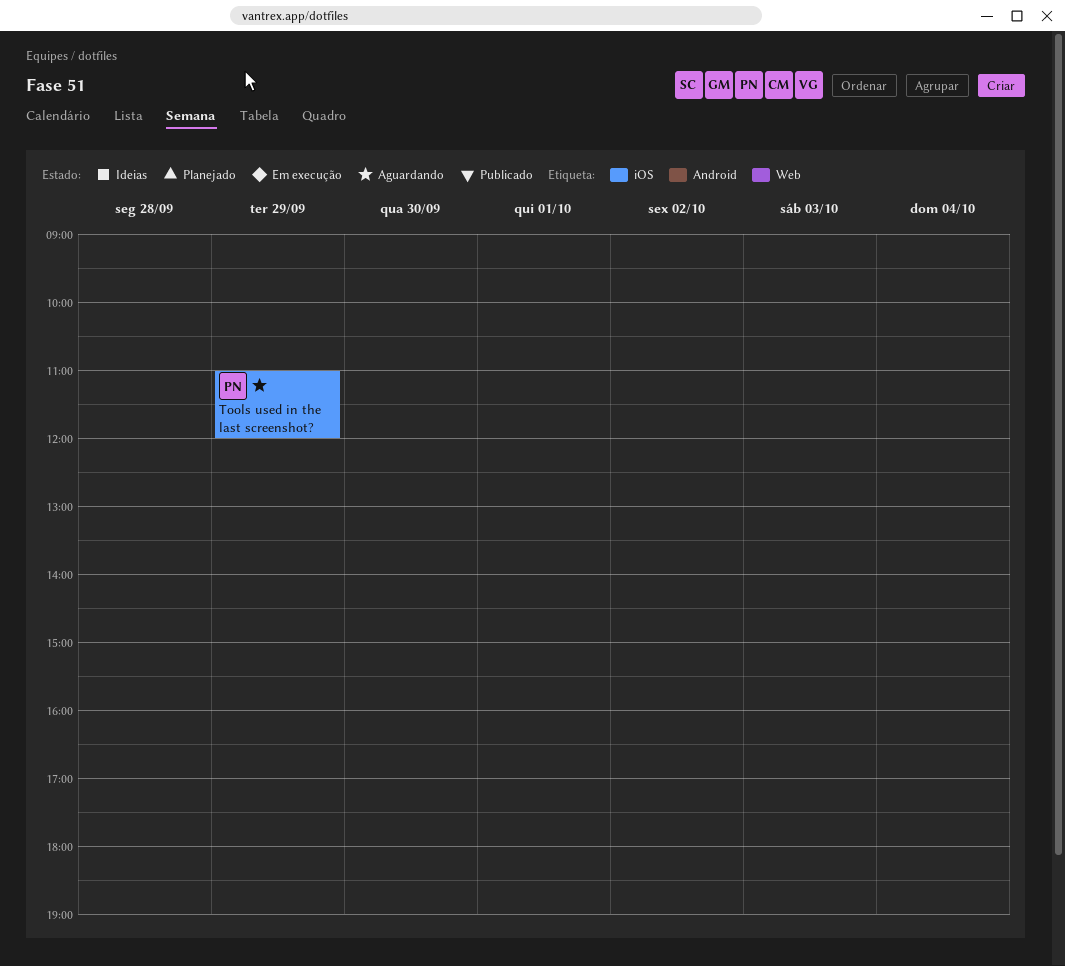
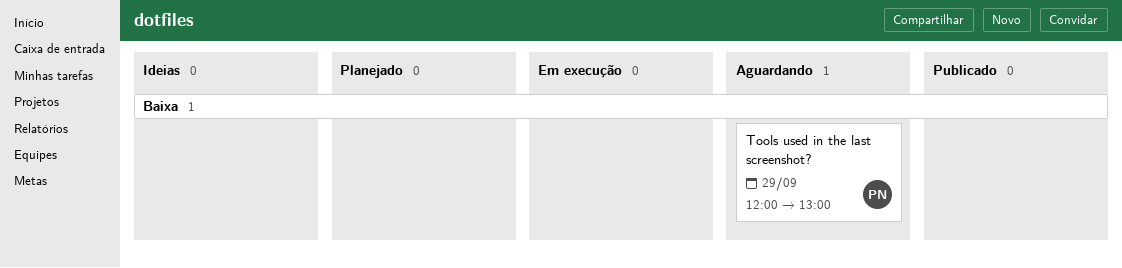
Tools used in the last screenshot?, begins: 11:00 -> 12:00
Tools used in the last screenshot?, ends: 12:00 -> 13:00

